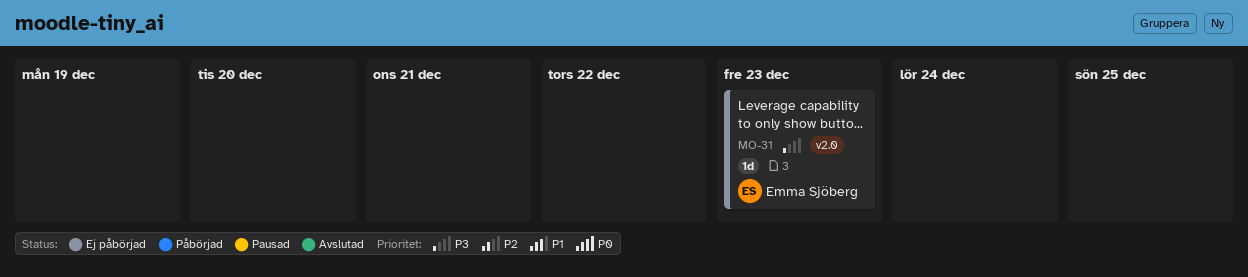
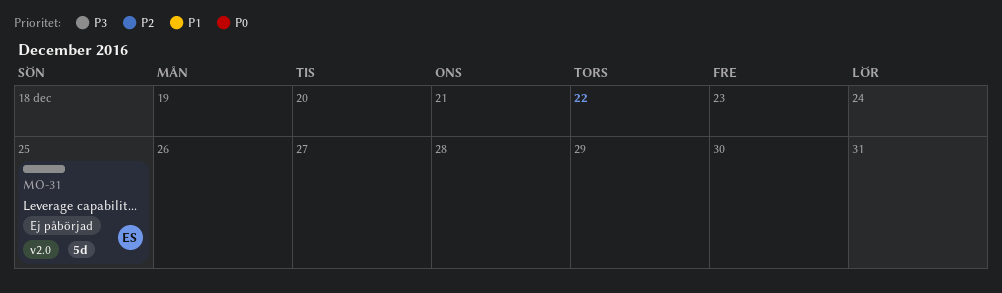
MO-31, estimate: 1d -> 5d
MO-31, due: Dec 23 -> Dec 25

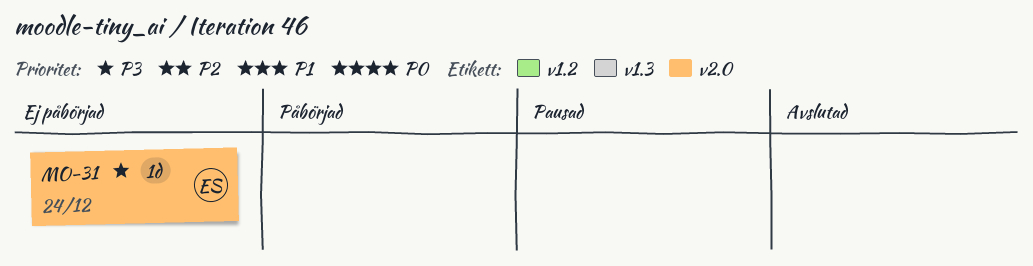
MO-31, estimate: 5d -> 1d
MO-31, due: Dec 25 -> Dec 24

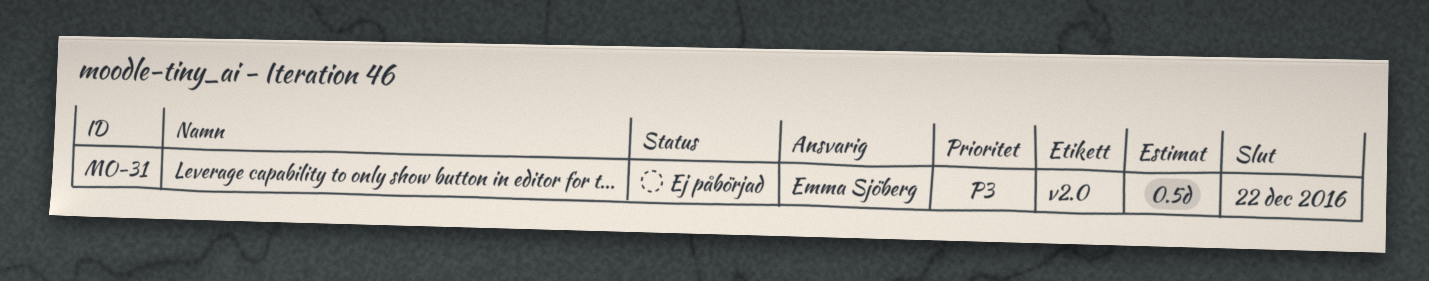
MO-31, estimate: 1d -> 0.5d
MO-31, due: Dec 24 -> Dec 22

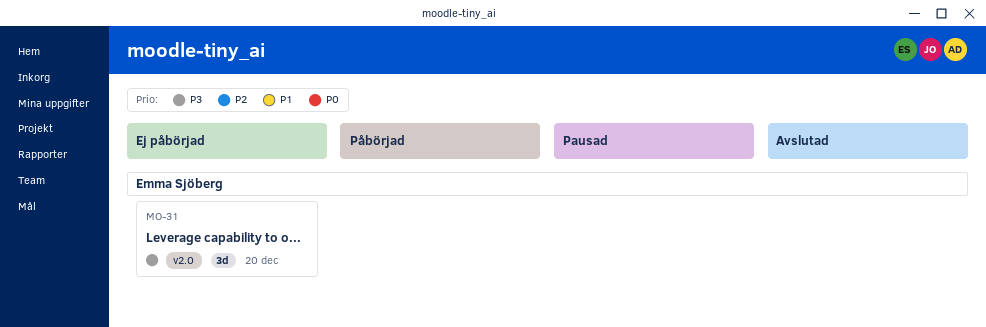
MO-31, estimate: 0.5d -> 3d
MO-31, due: Dec 22 -> Dec 20

